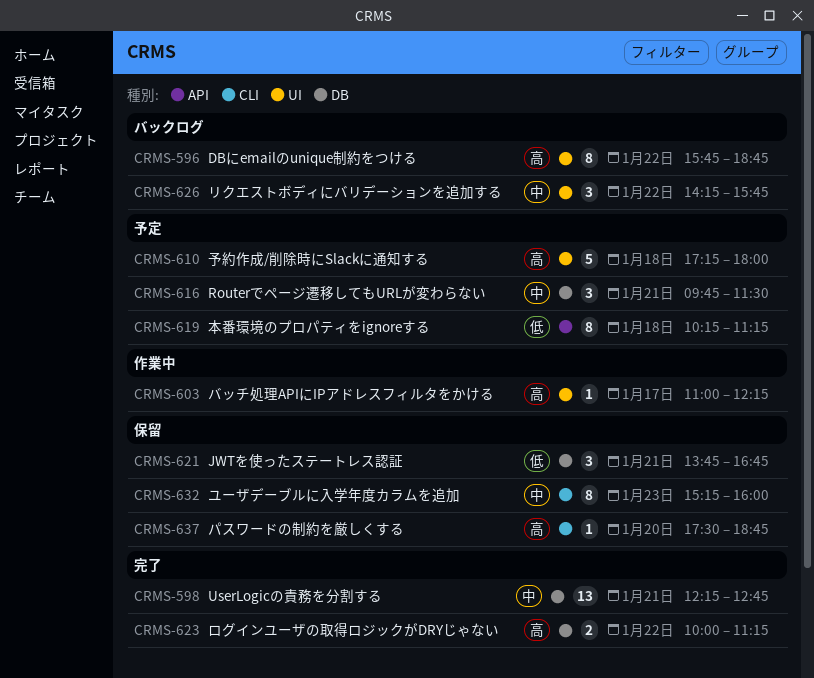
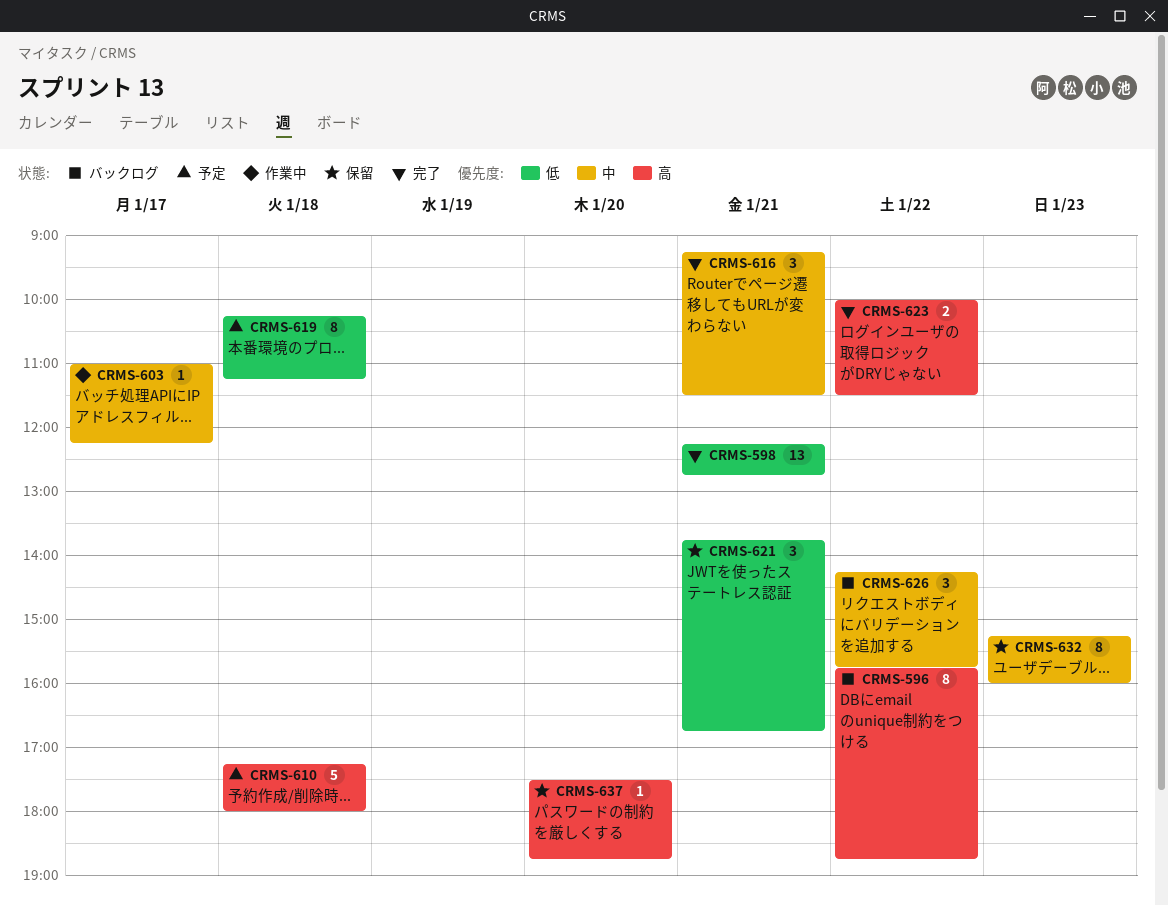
CRMS-598, priority: 中 -> 低
CRMS-603, priority: 高 -> 中
CRMS-616, status: 予定 -> 完了
CRMS-616, begins: 09:45 -> 09:15
CRMS-623, ends: 11:15 -> 11:30

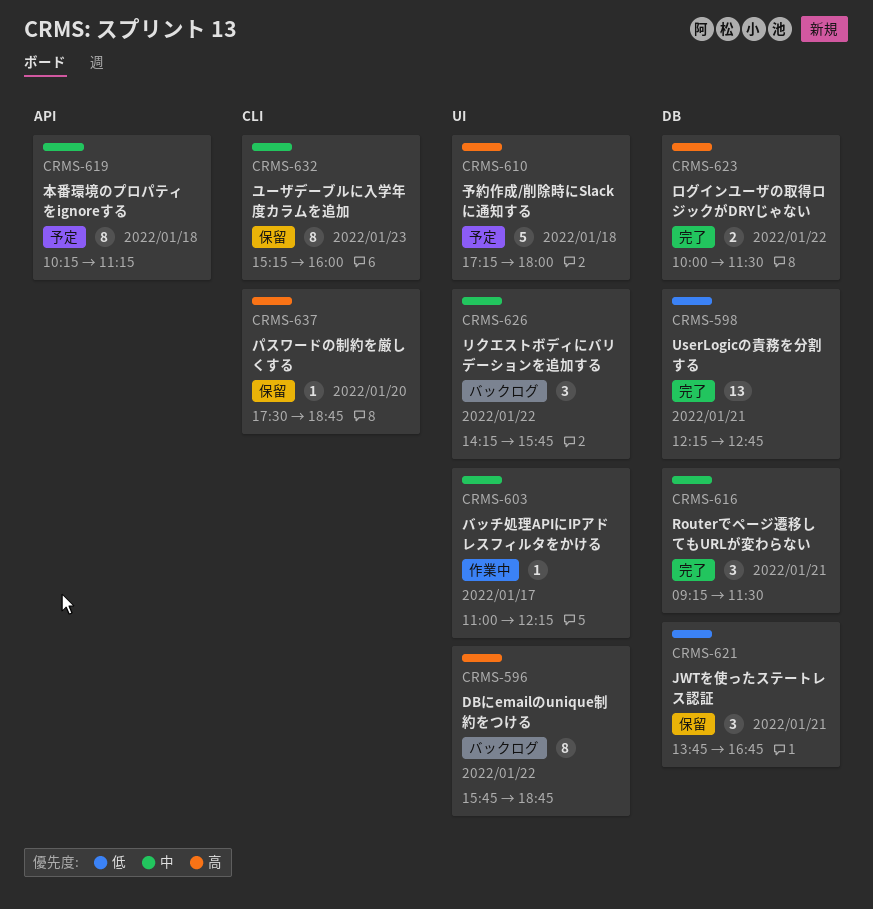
CRMS-619, priority: 低 -> 中

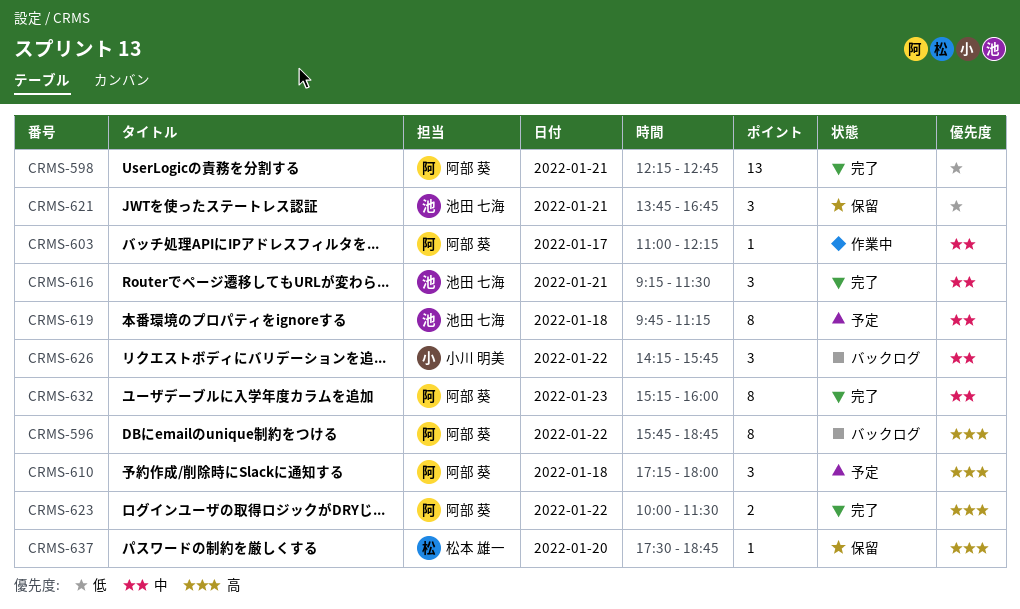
CRMS-610, estimate: 5 -> 3
CRMS-619, begins: 10:15 -> 09:45
CRMS-632, status: 保留 -> 完了

